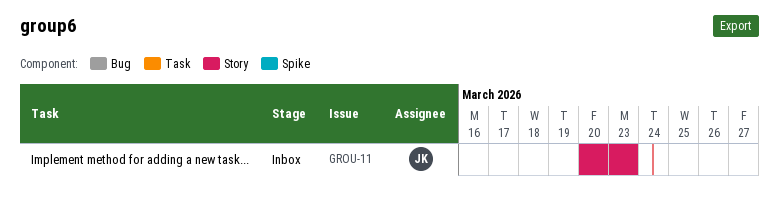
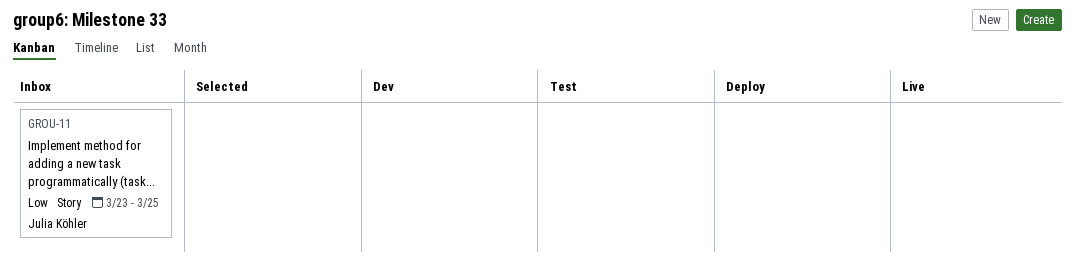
GROU-11, start: Mar 20 -> Mar 23
GROU-11, due: Mar 23 -> Mar 25

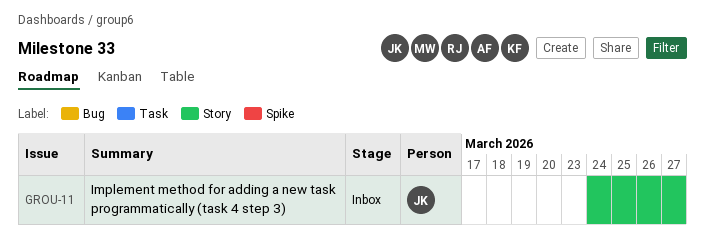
GROU-11, start: Mar 23 -> Mar 24
GROU-11, due: Mar 25 -> Mar 27

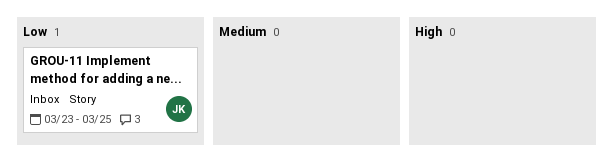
GROU-11, start: Mar 24 -> Mar 23
GROU-11, due: Mar 27 -> Mar 25

